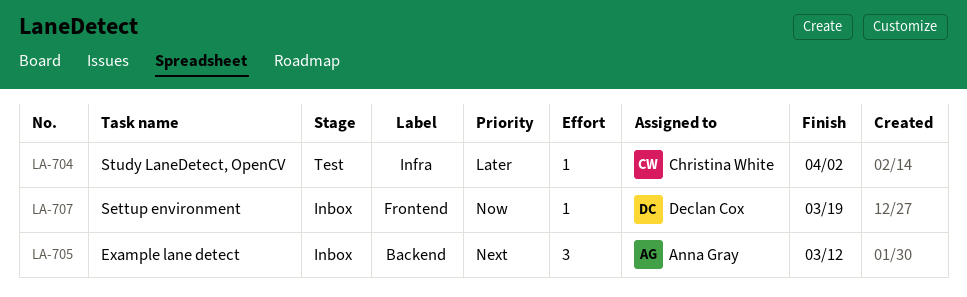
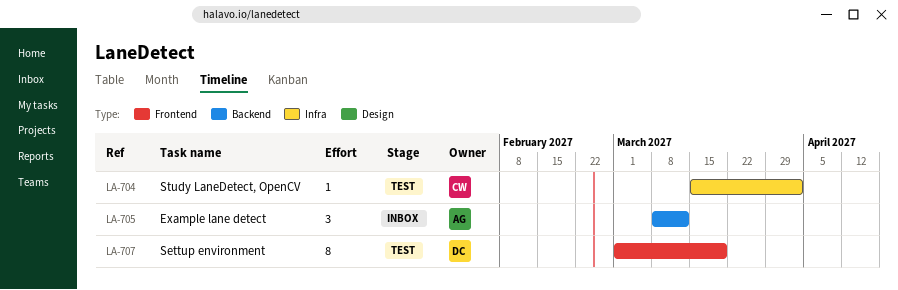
LA-707, status: Inbox -> Test
LA-707, estimate: 1 -> 8

